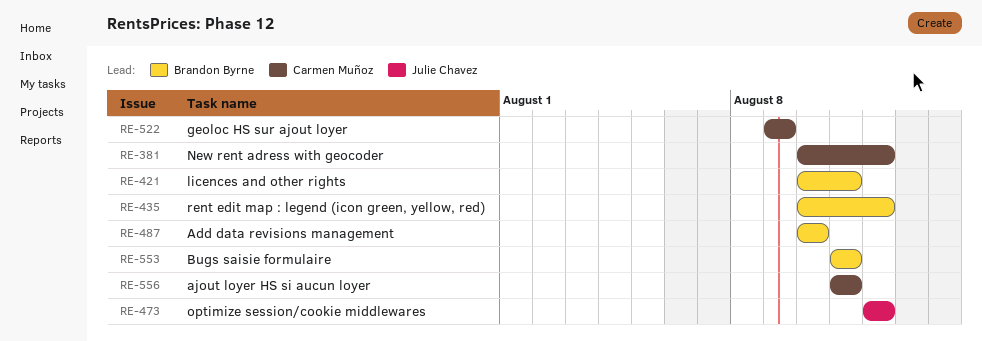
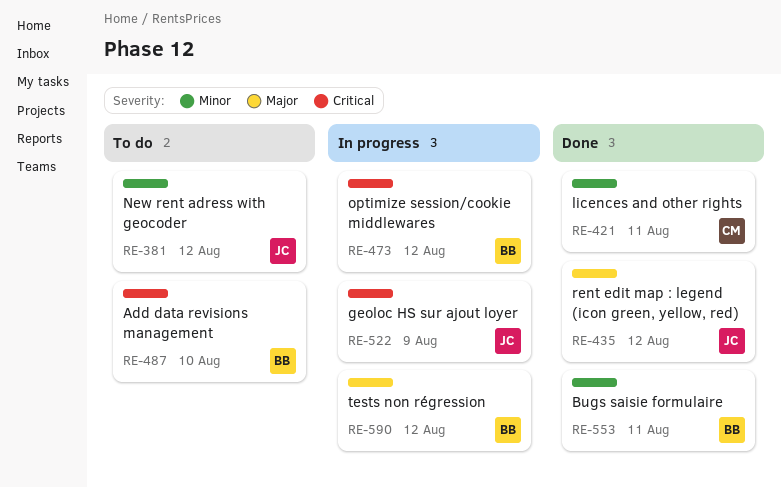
RE-381, owner: Carmen Muñoz -> Julie Chavez
RE-421, owner: Brandon Byrne -> Carmen Muñoz
RE-435, owner: Brandon Byrne -> Julie Chavez
RE-473, owner: Julie Chavez -> Brandon Byrne
RE-522, owner: Carmen Muñoz -> Julie Chavez
RE-556: present -> none
RE-590: none -> present

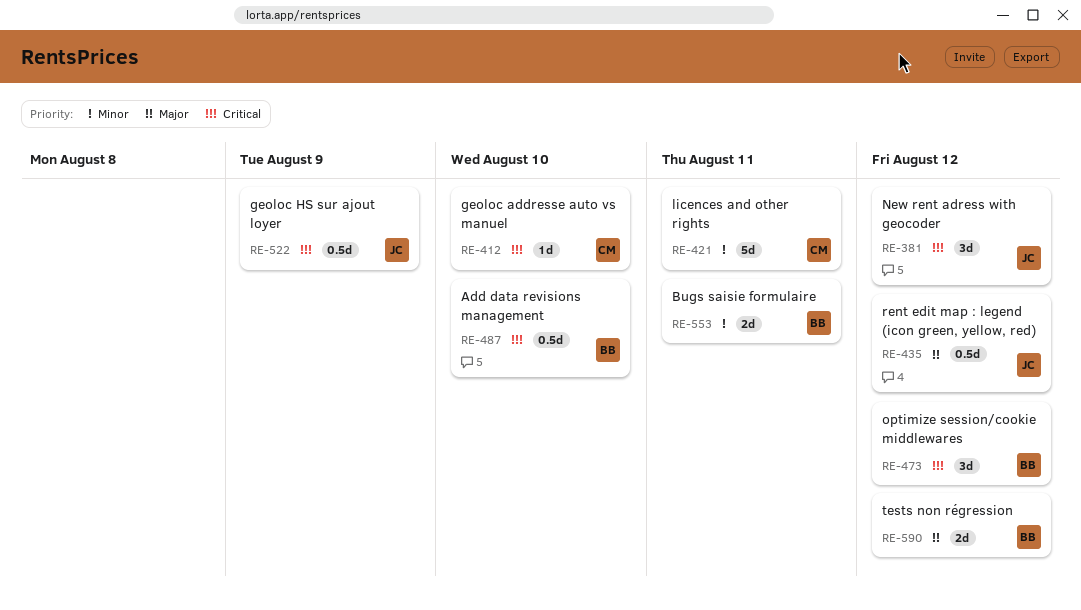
RE-381, priority: Minor -> Critical
RE-412: none -> present

